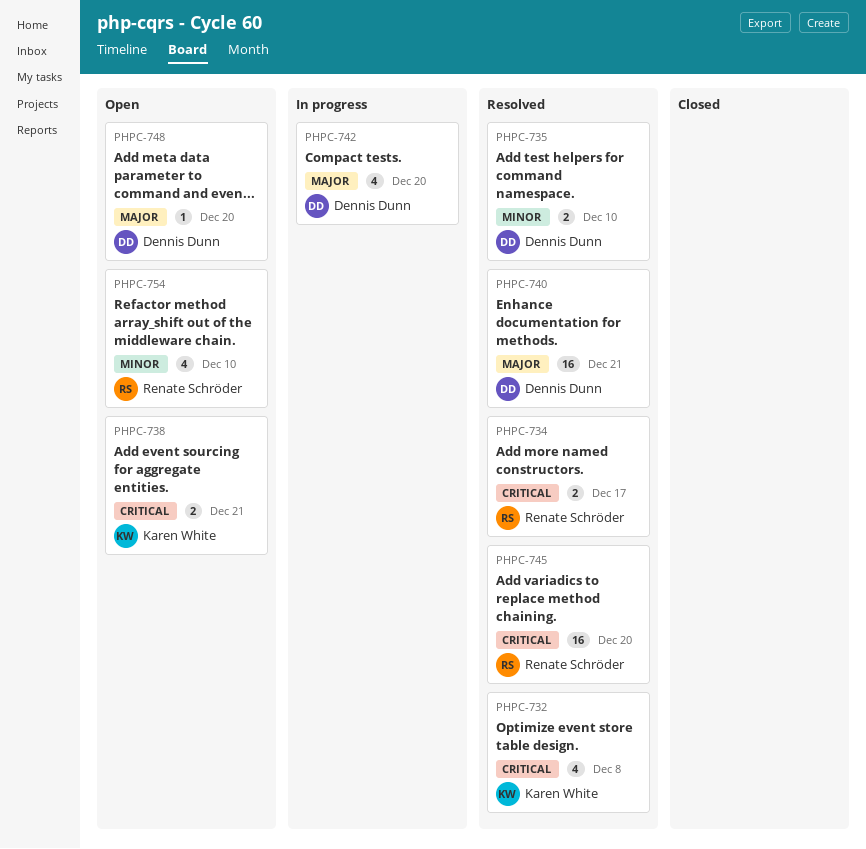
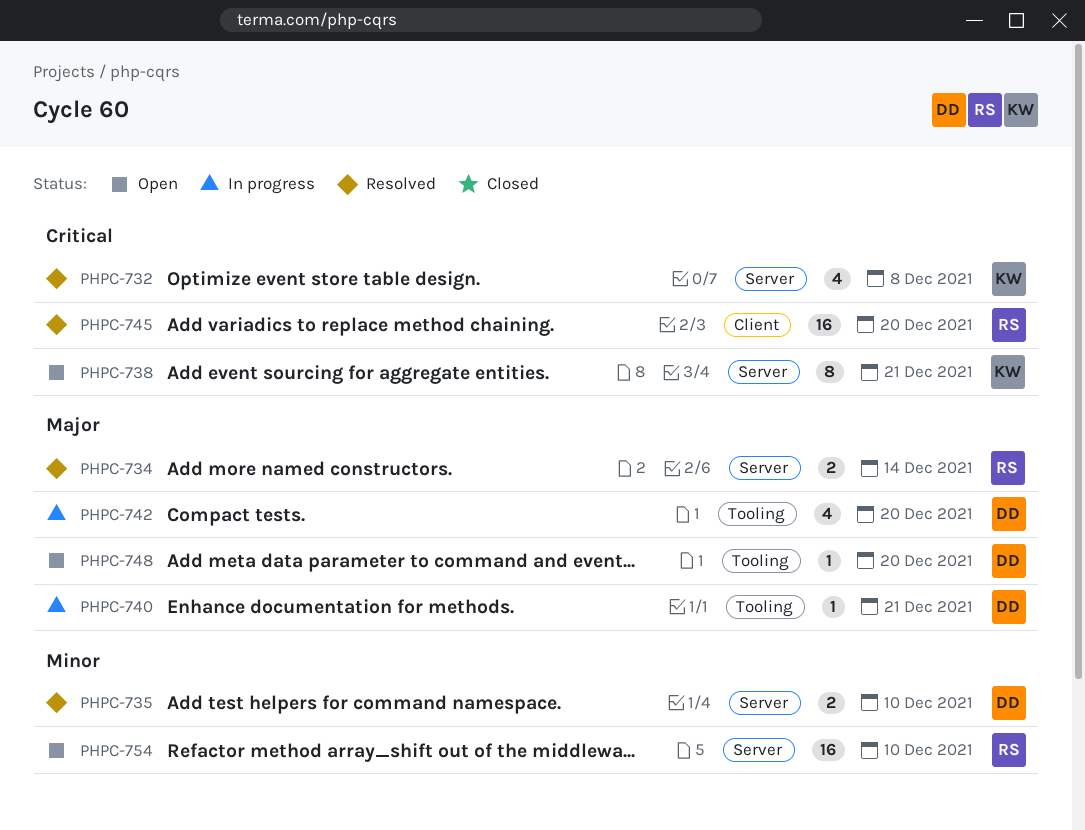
PHPC-734, priority: Critical -> Major
PHPC-734, due: Dec 17 -> Dec 14
PHPC-738, estimate: 2 -> 8
PHPC-740, status: Resolved -> In progress
PHPC-740, estimate: 16 -> 1
PHPC-754, estimate: 4 -> 16

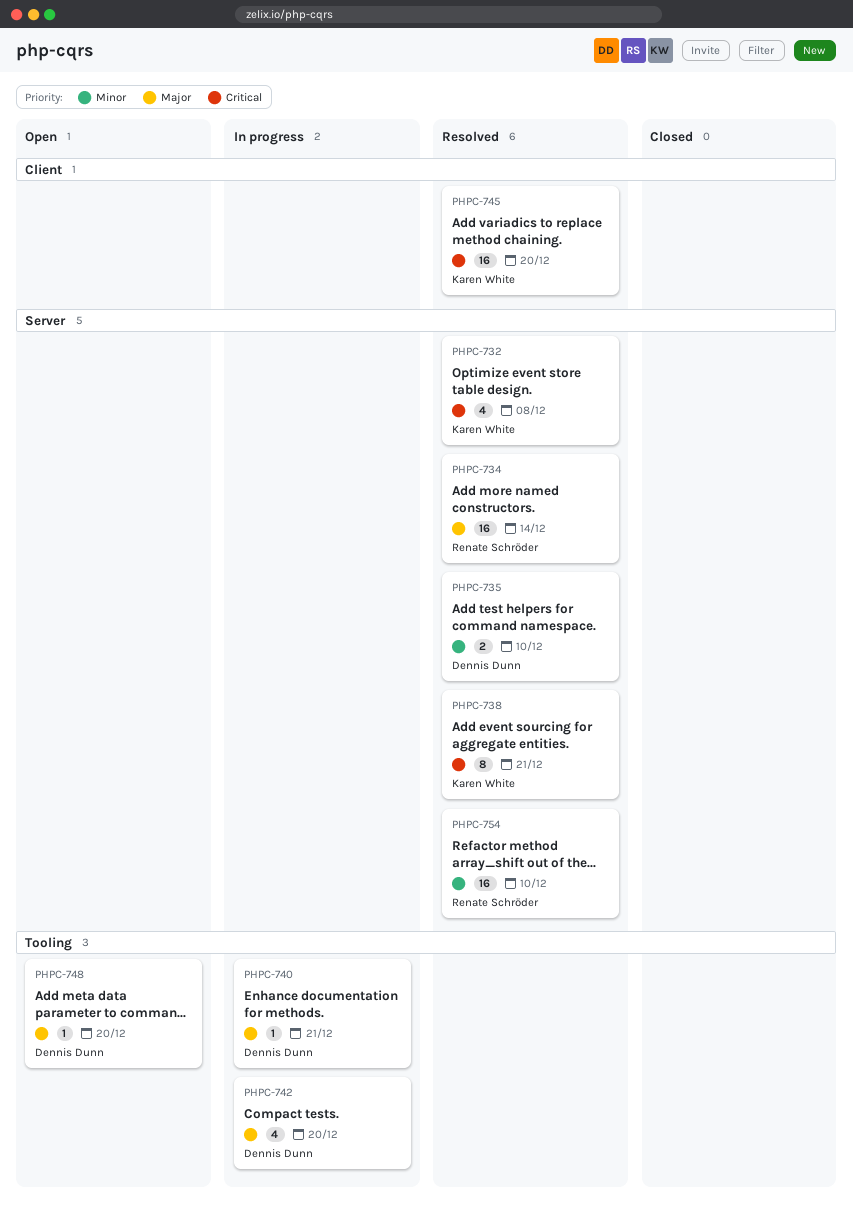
PHPC-734, estimate: 2 -> 16
PHPC-738, status: Open -> Resolved
PHPC-745, owner: Renate Schröder -> Karen White
PHPC-754, status: Open -> Resolved

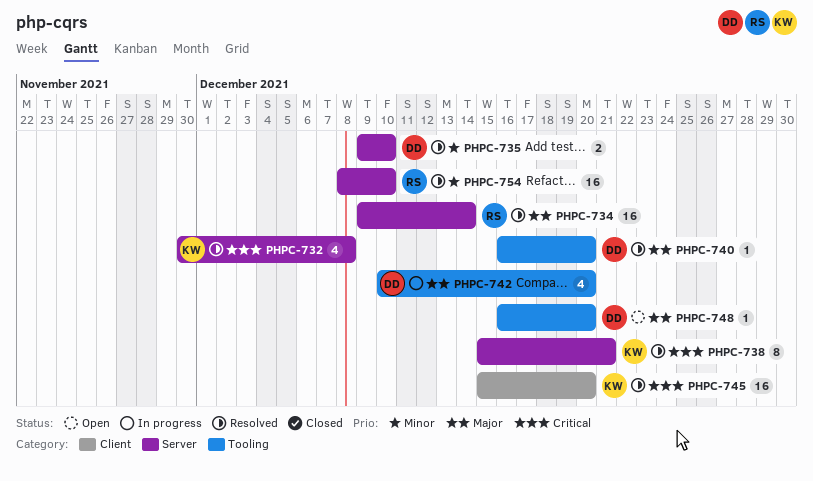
PHPC-740, status: In progress -> Resolved
PHPC-740, due: Dec 21 -> Dec 20

